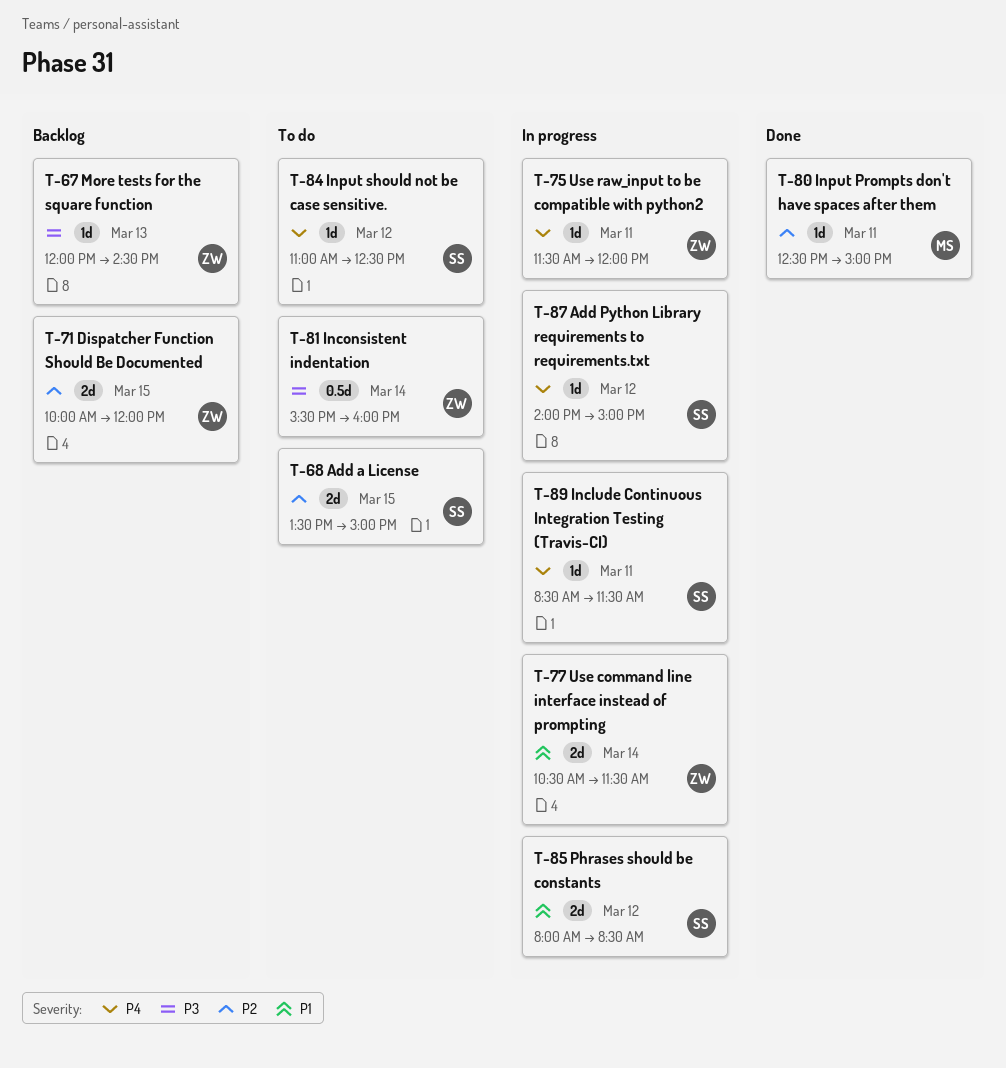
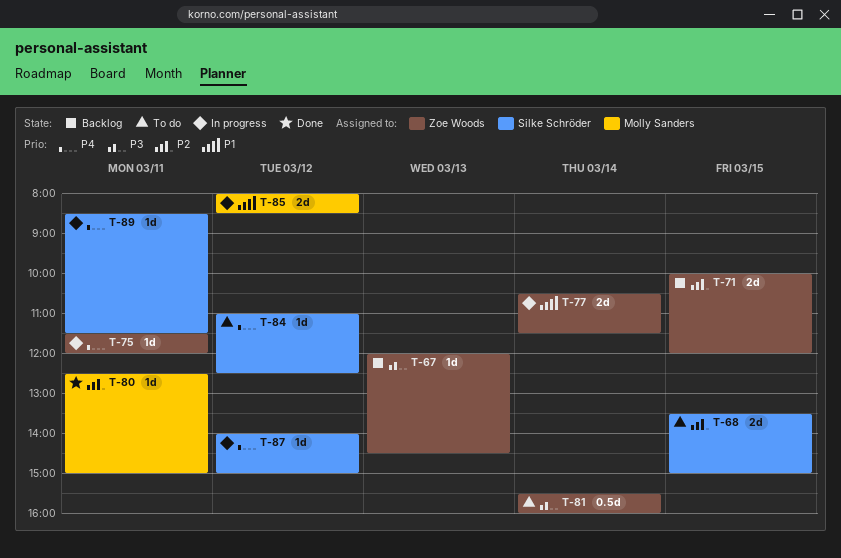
T-85, owner: Silke Schröder -> Molly Sanders

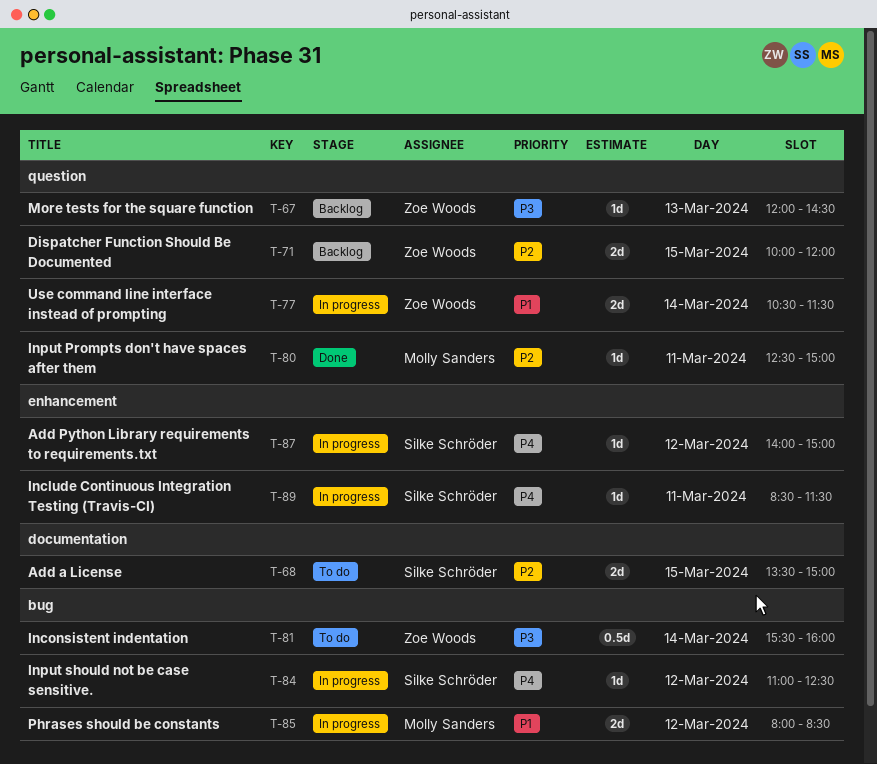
T-75: present -> none
T-84, status: To do -> In progress

